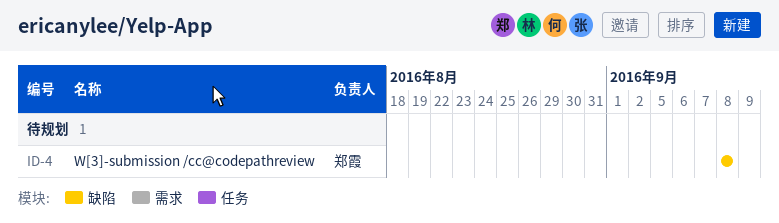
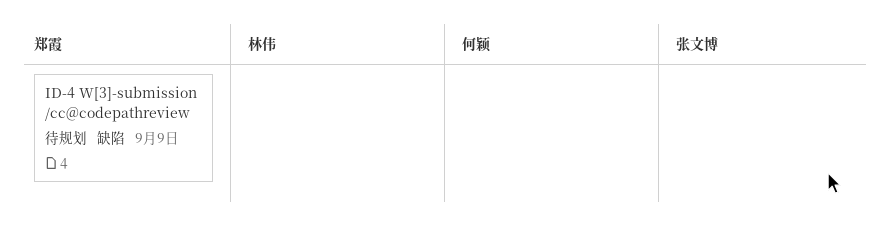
ID-4, due: Sep 8 -> Sep 9

